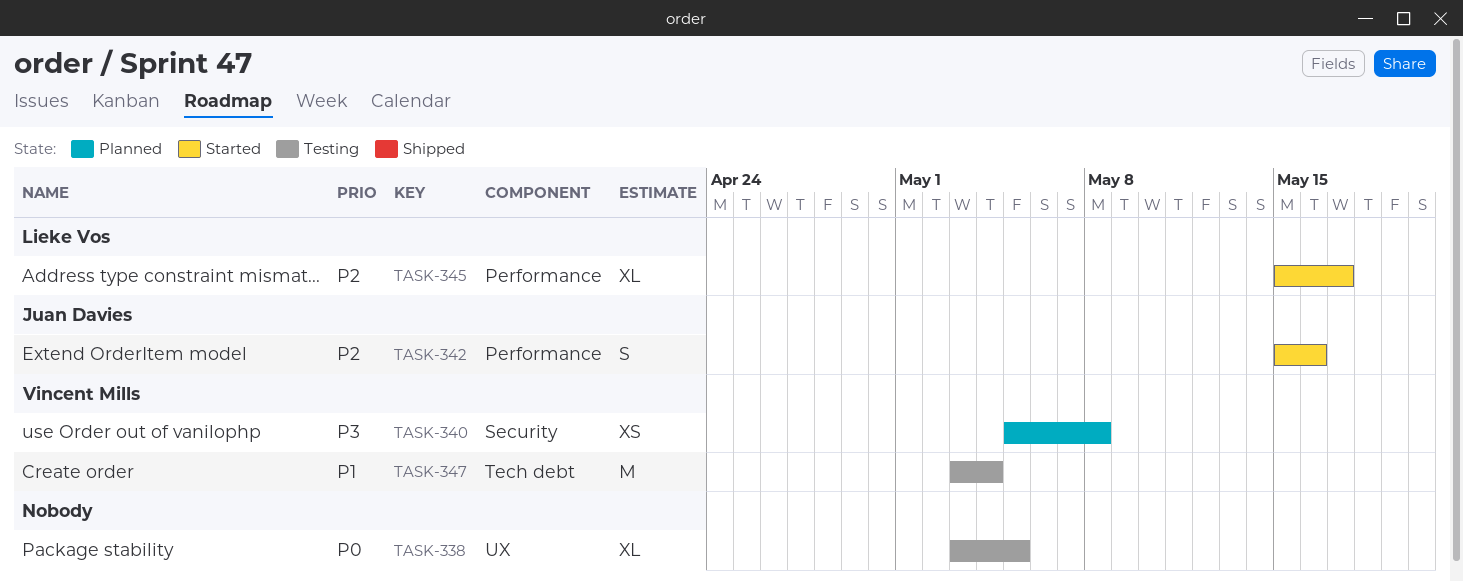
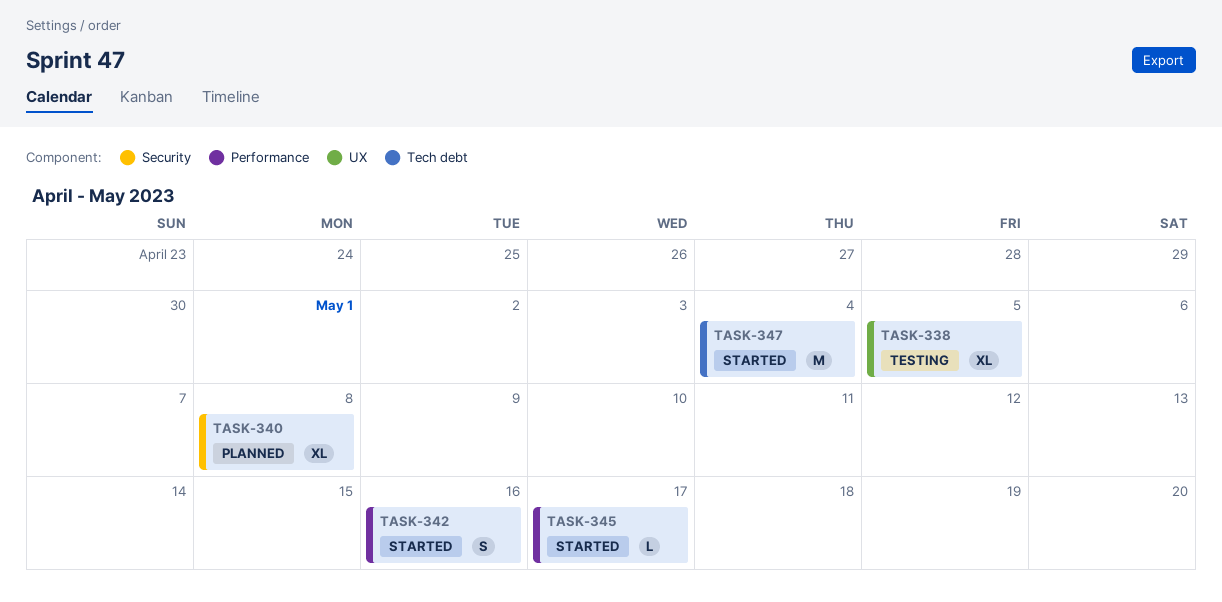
TASK-340, estimate: XS -> XL
TASK-345, estimate: XL -> L
TASK-347, status: Testing -> Started

